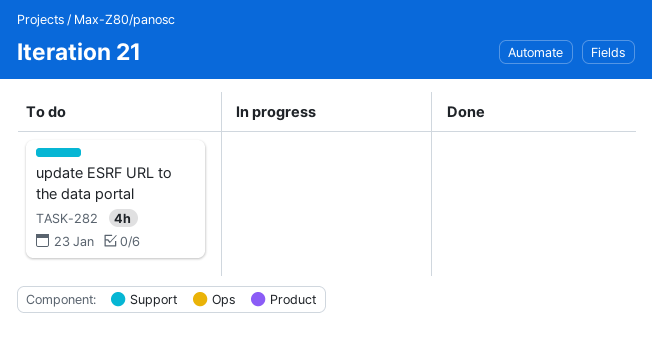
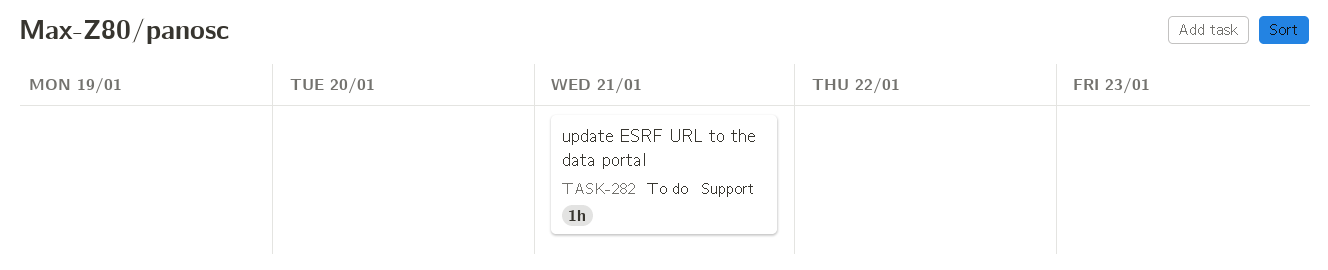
TASK-282, estimate: 4h -> 1h
TASK-282, due: Jan 23 -> Jan 21

